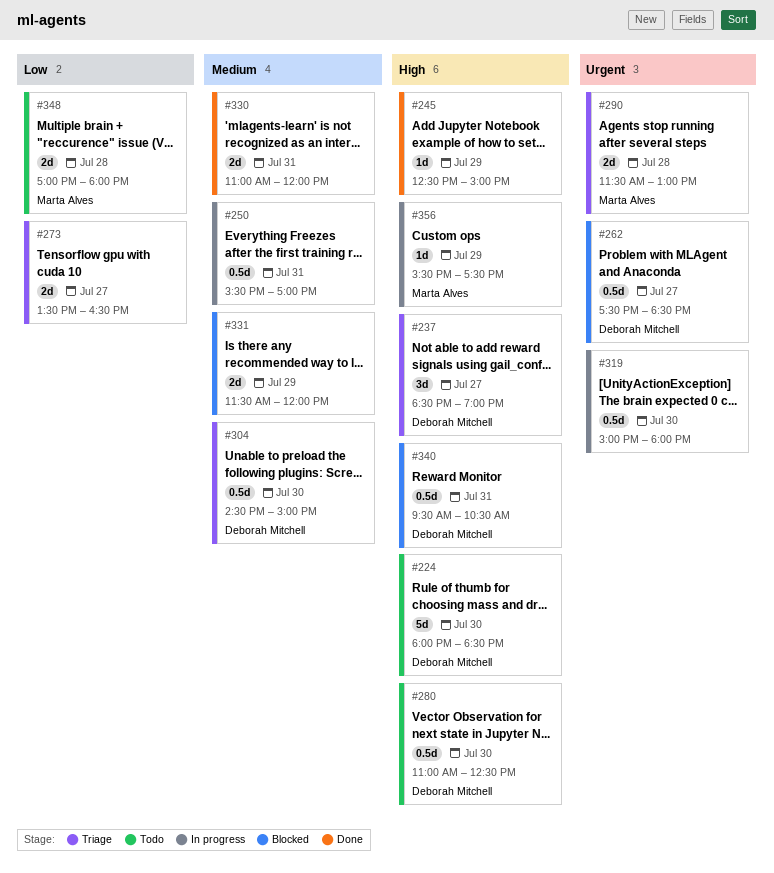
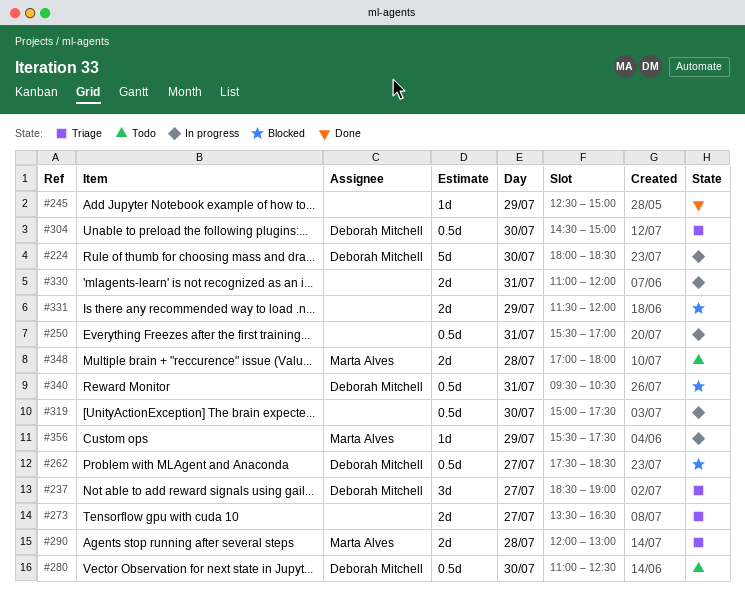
#224, status: Todo -> In progress
#290, begins: 11:30 -> 12:00
#319, ends: 18:00 -> 17:30
#330, status: Done -> In progress

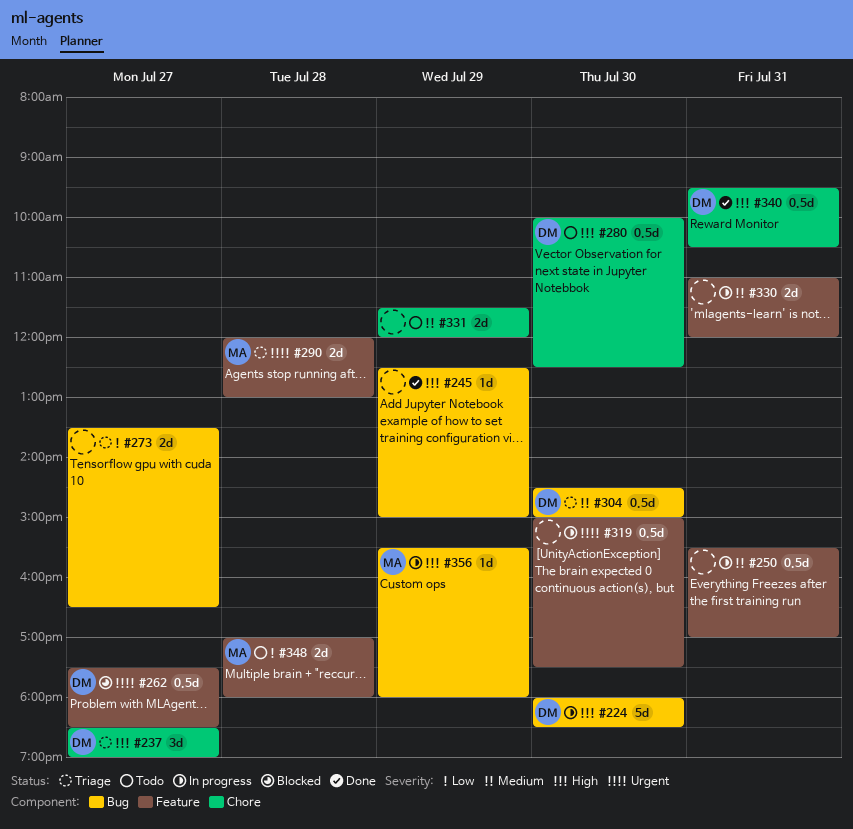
#280, begins: 11:00 -> 10:00
#331, status: Blocked -> Todo
#340, status: Blocked -> Done
#356, ends: 17:30 -> 18:00

